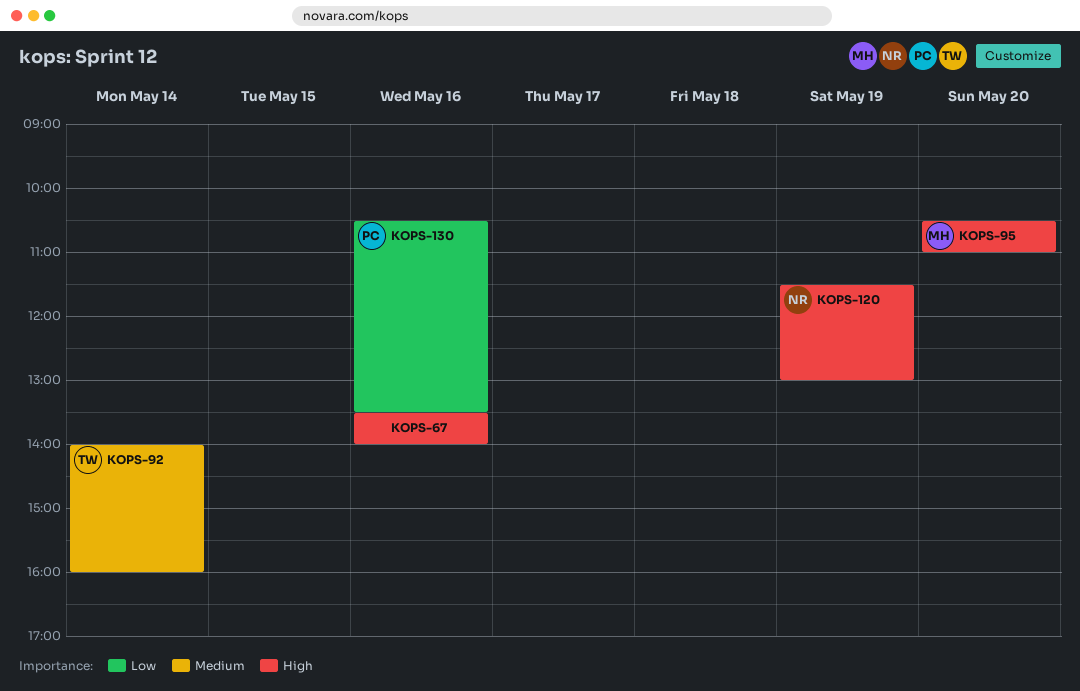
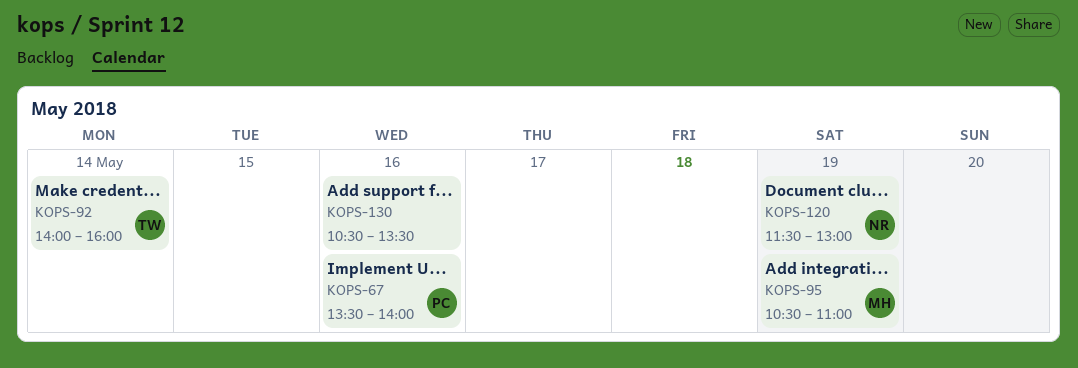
KOPS-67, owner: none -> PC
KOPS-95, day: May 20 -> May 19
KOPS-130, owner: PC -> none

